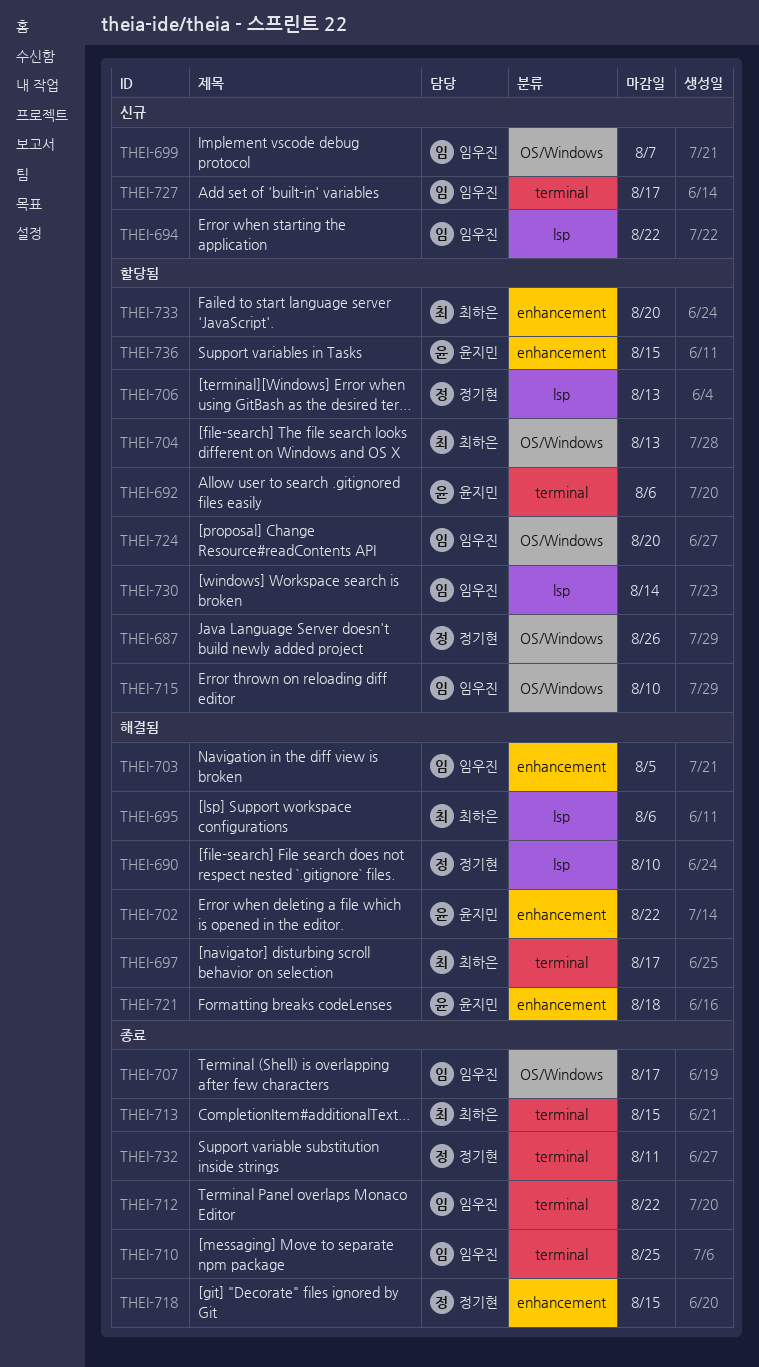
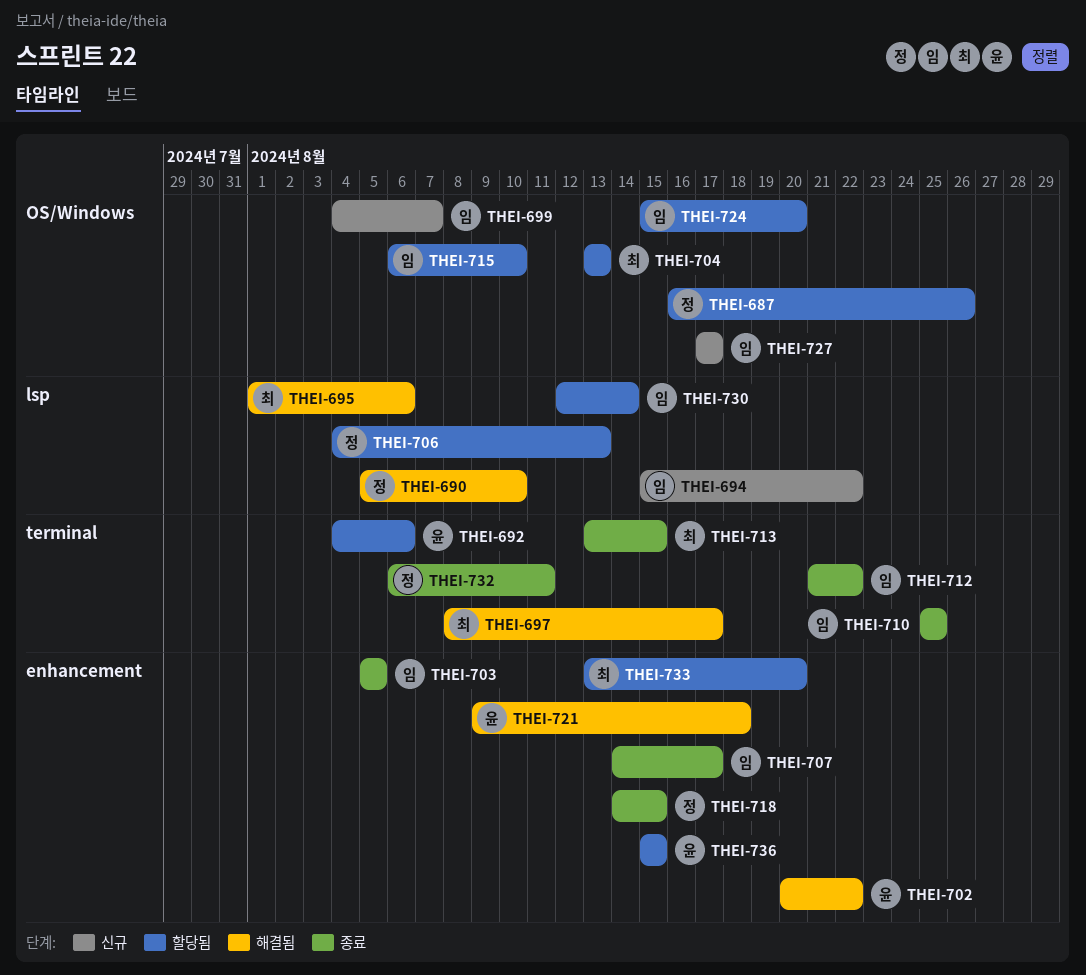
THEI-703, status: 해결됨 -> 종료
THEI-707, label: OS/Windows -> enhancement
THEI-727, label: terminal -> OS/Windows

